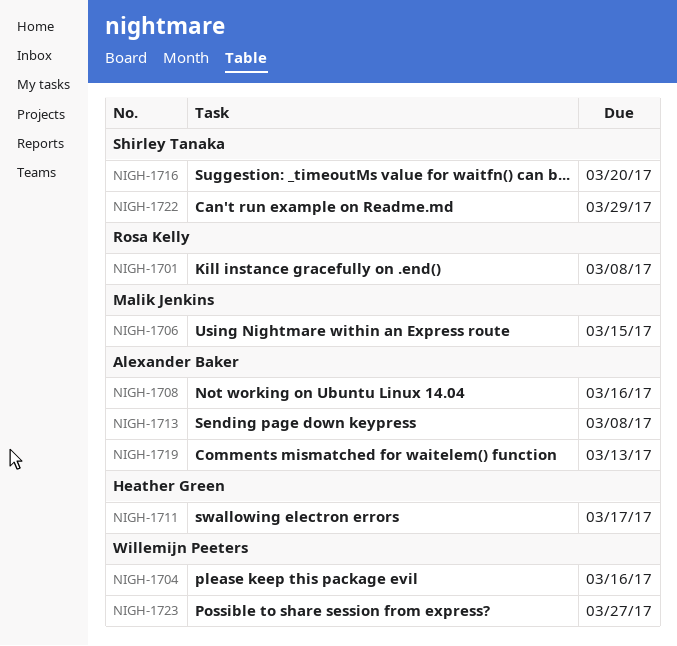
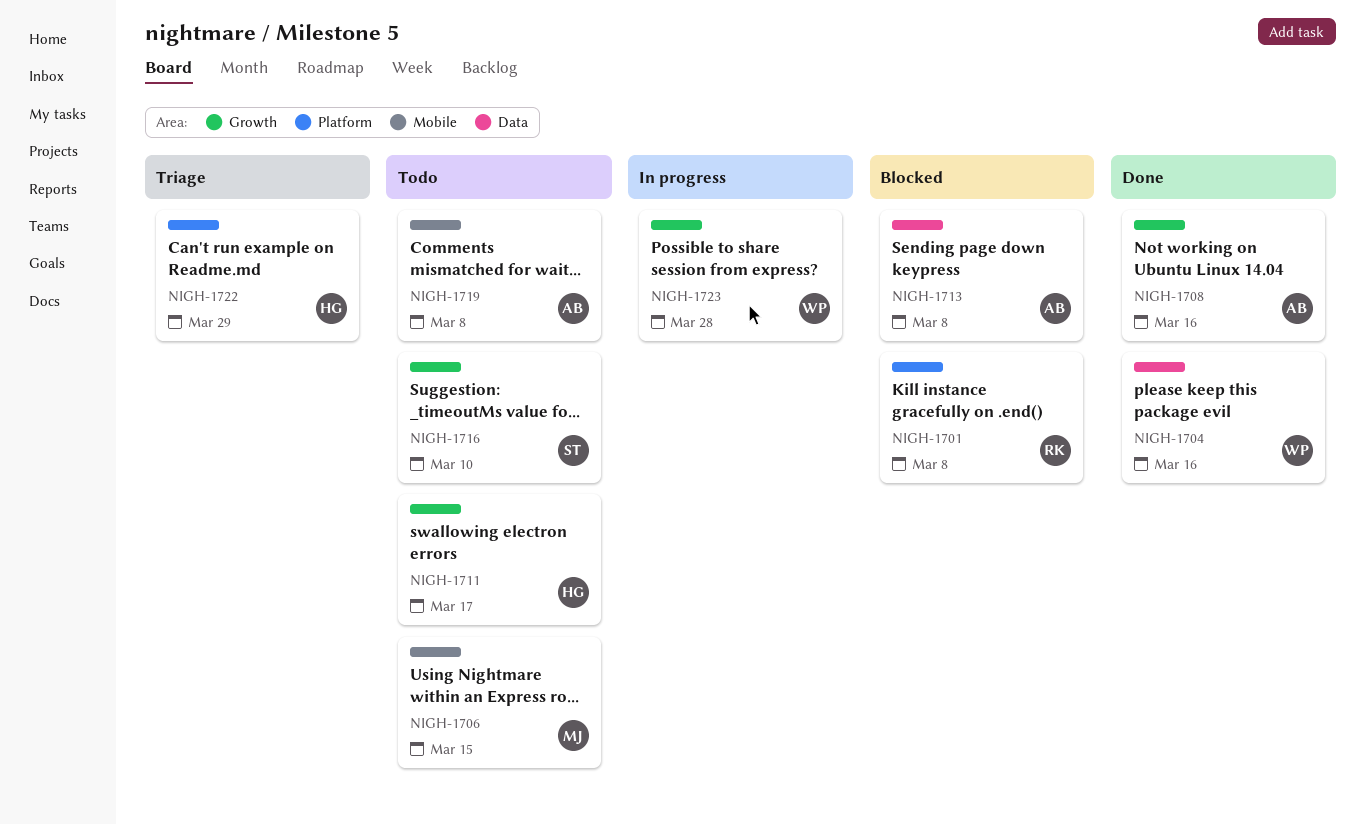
NIGH-1716, due: Mar 20 -> Mar 10
NIGH-1719, due: Mar 13 -> Mar 8
NIGH-1722, owner: Shirley Tanaka -> Heather Green
NIGH-1723, due: Mar 27 -> Mar 28

